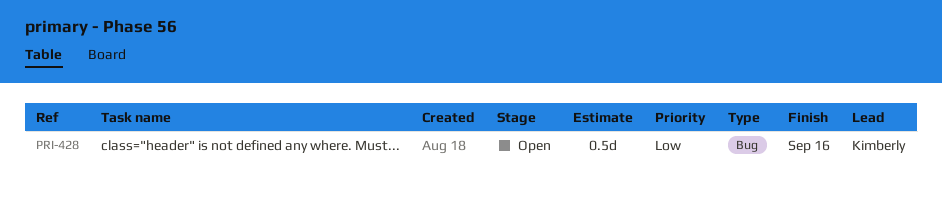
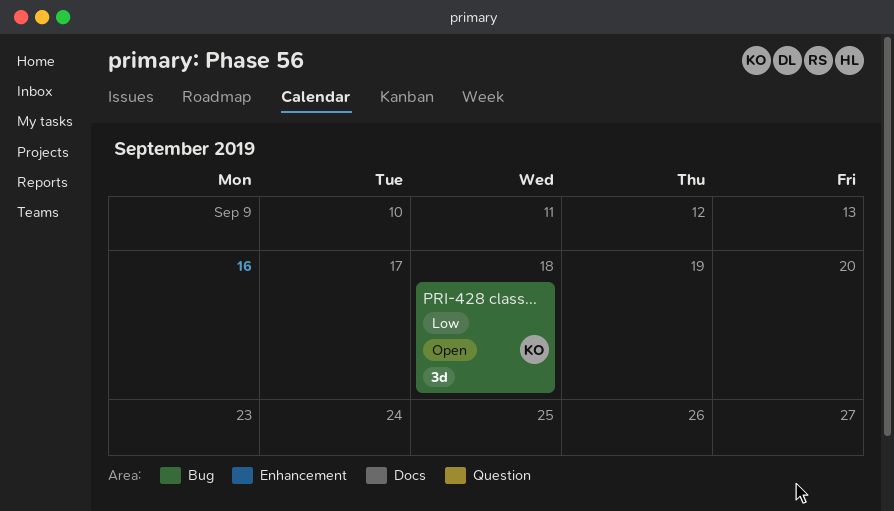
PRI-428, estimate: 0.5d -> 3d
PRI-428, due: Sep 16 -> Sep 18

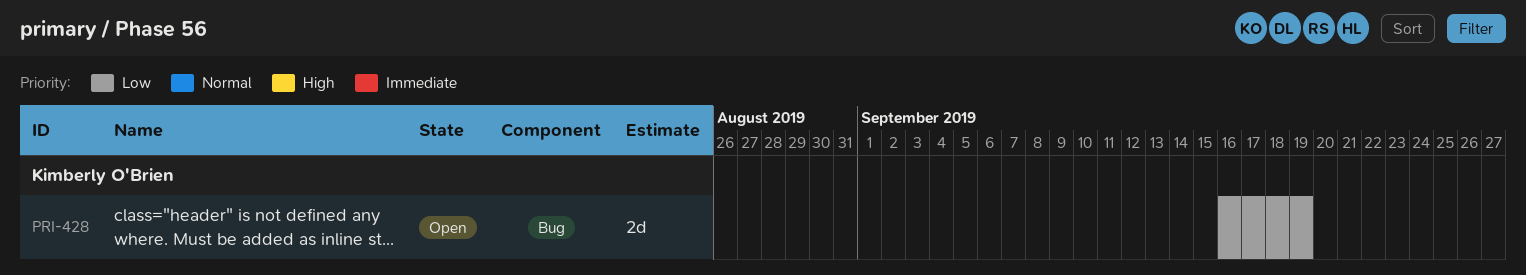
PRI-428, estimate: 3d -> 2d
PRI-428, due: Sep 18 -> Sep 19

